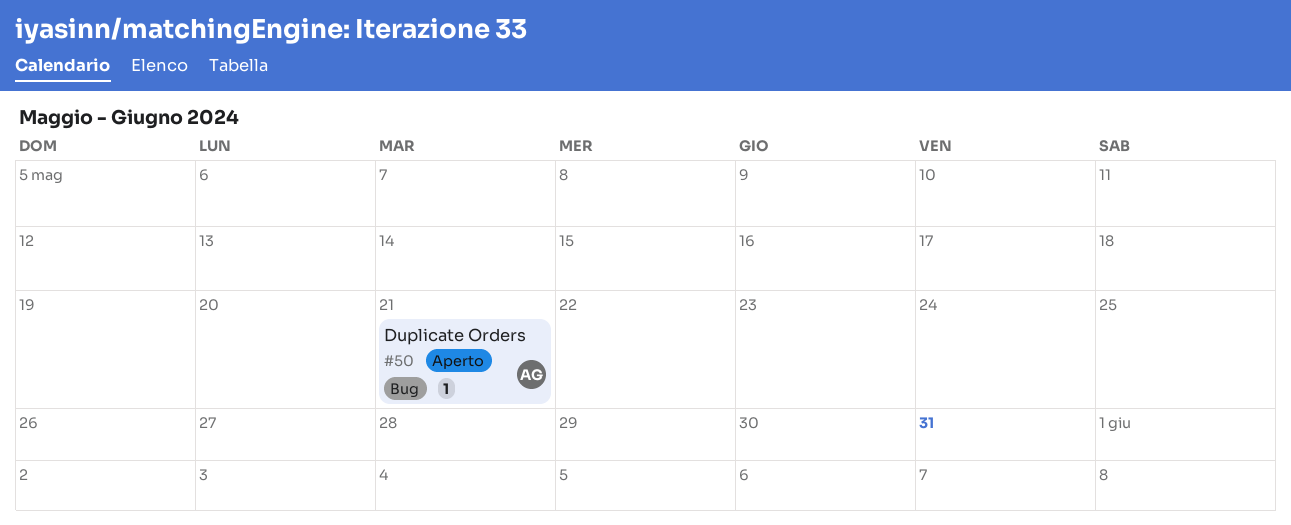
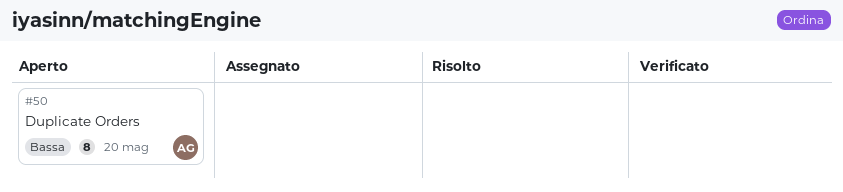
#50, estimate: 1 -> 8
#50, due: May 21 -> May 20

